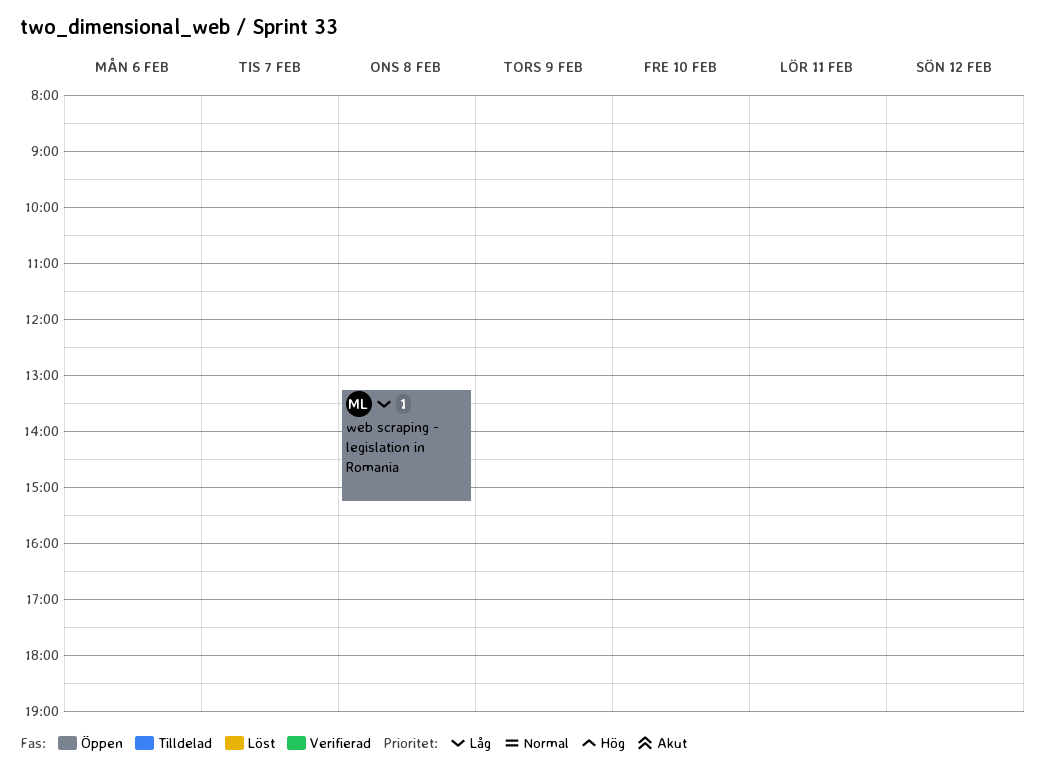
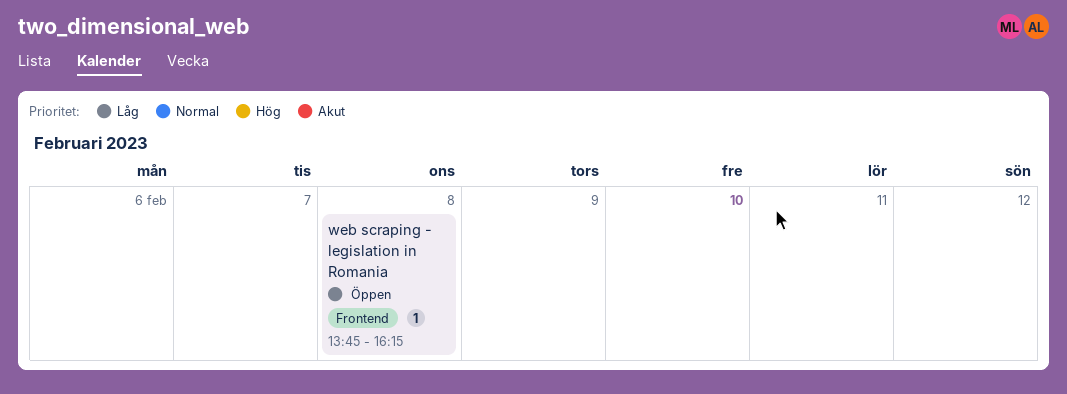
web scraping - legislation in Romania, begins: 13:15 -> 13:45
web scraping - legislation in Romania, ends: 15:15 -> 16:15

